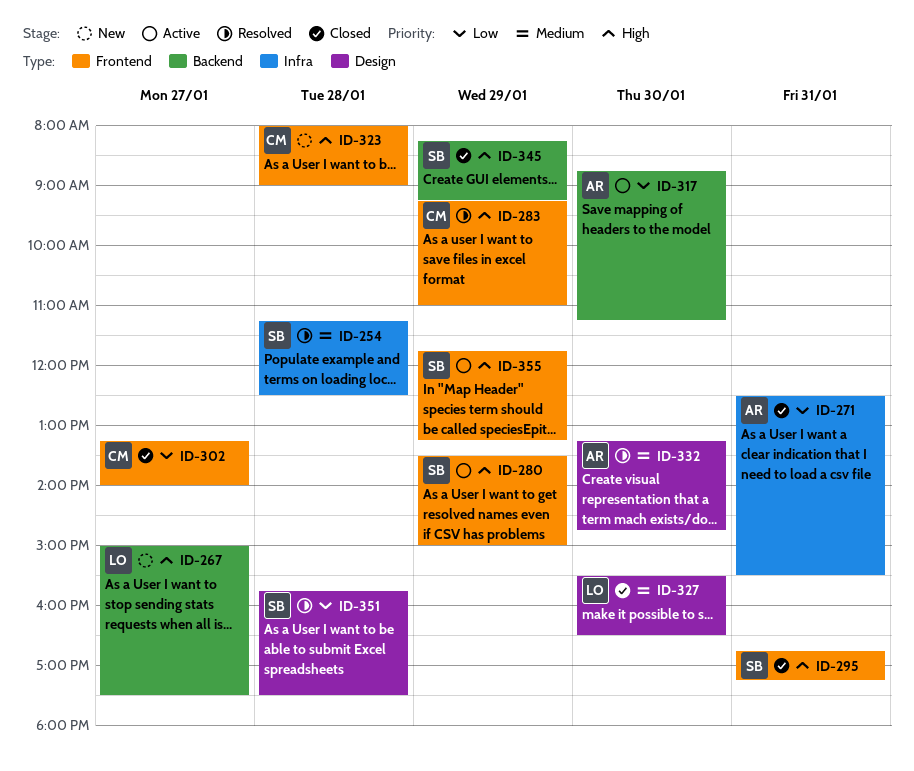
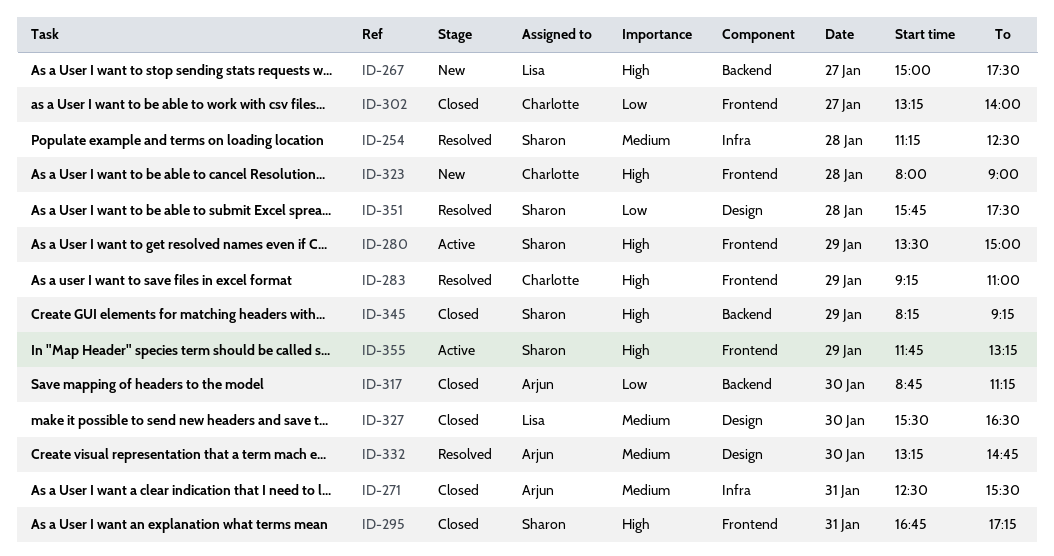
ID-271, priority: Low -> Medium
ID-317, status: Active -> Closed

